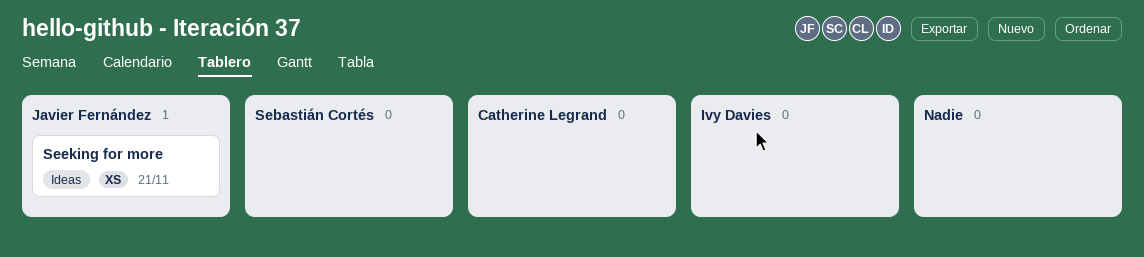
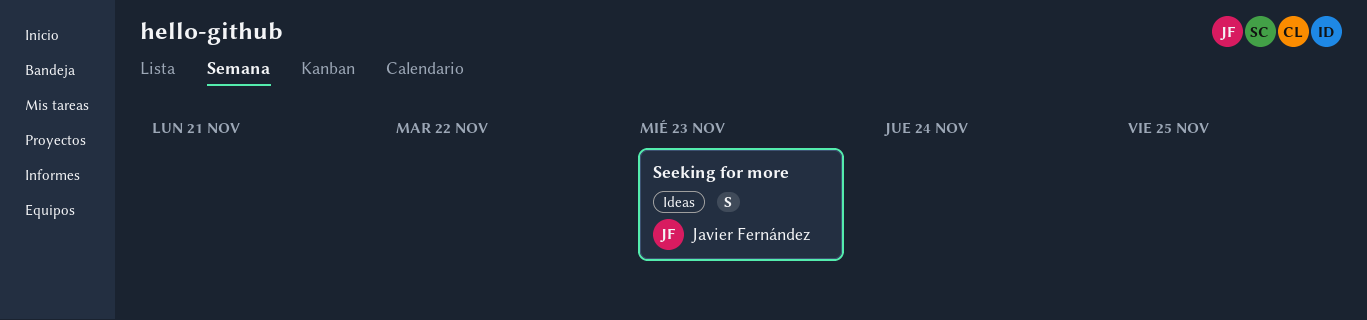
Seeking for more, estimate: XS -> S
Seeking for more, due: Nov 21 -> Nov 23

